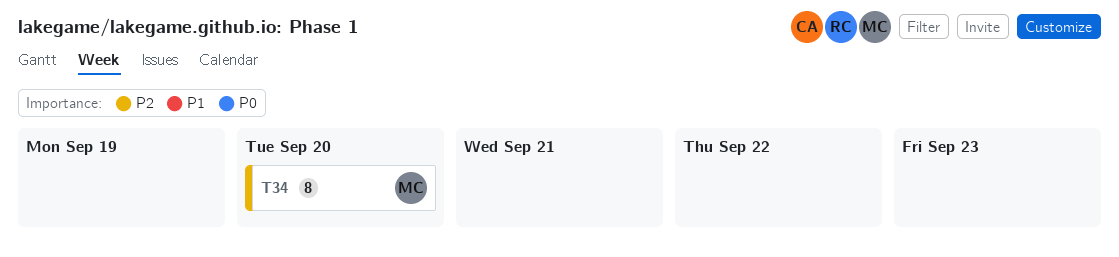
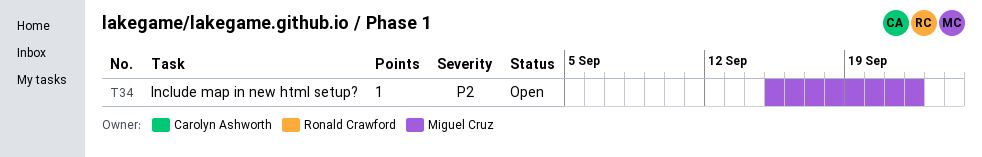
T34, estimate: 8 -> 1
T34, due: Sep 20 -> Sep 22

